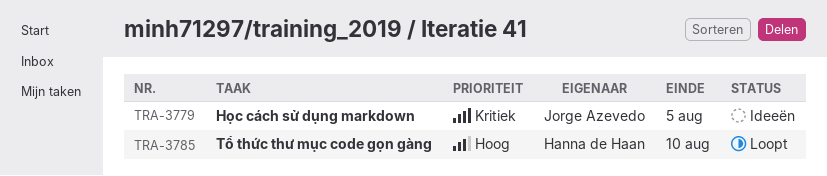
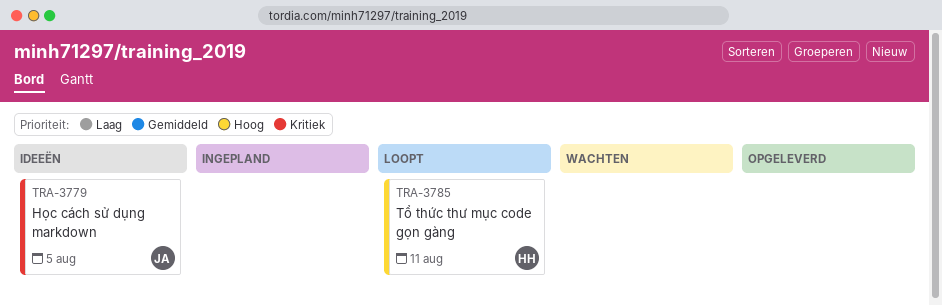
TRA-3785, due: Aug 10 -> Aug 11

